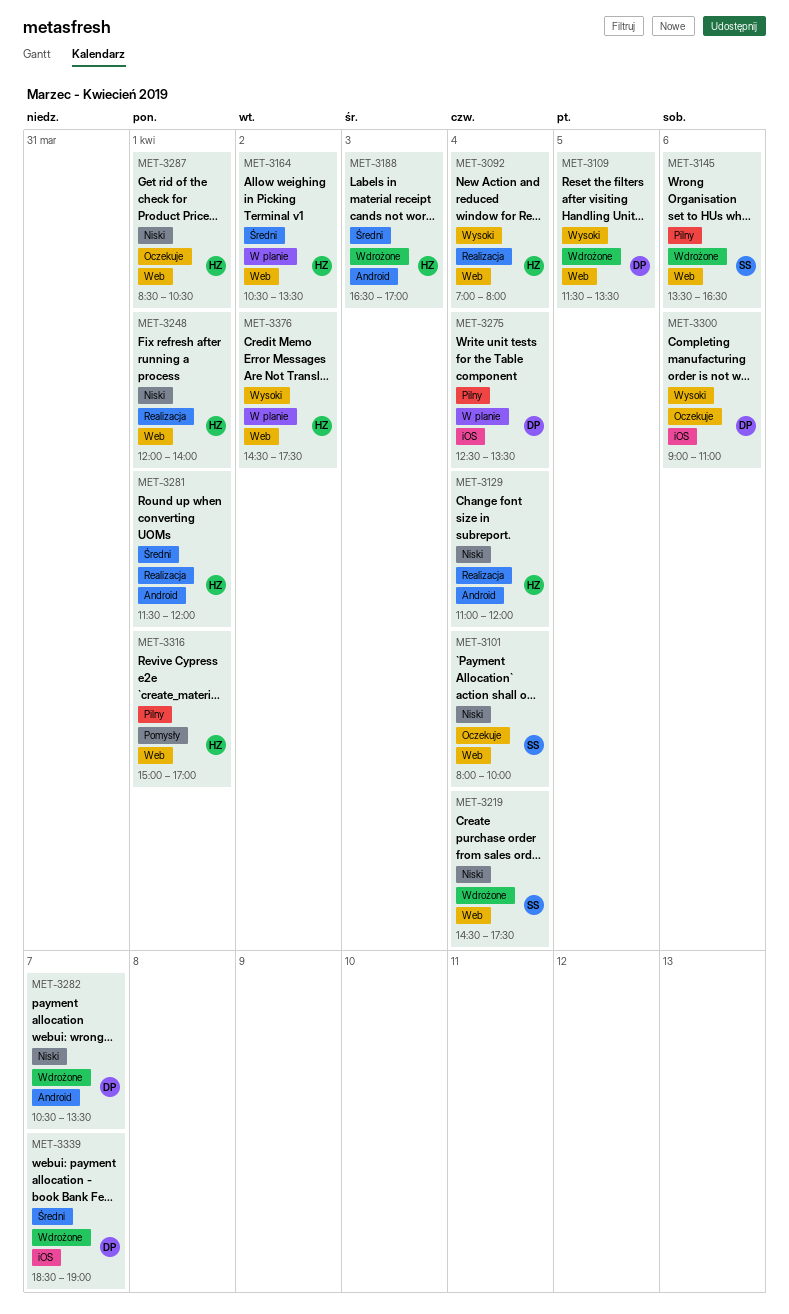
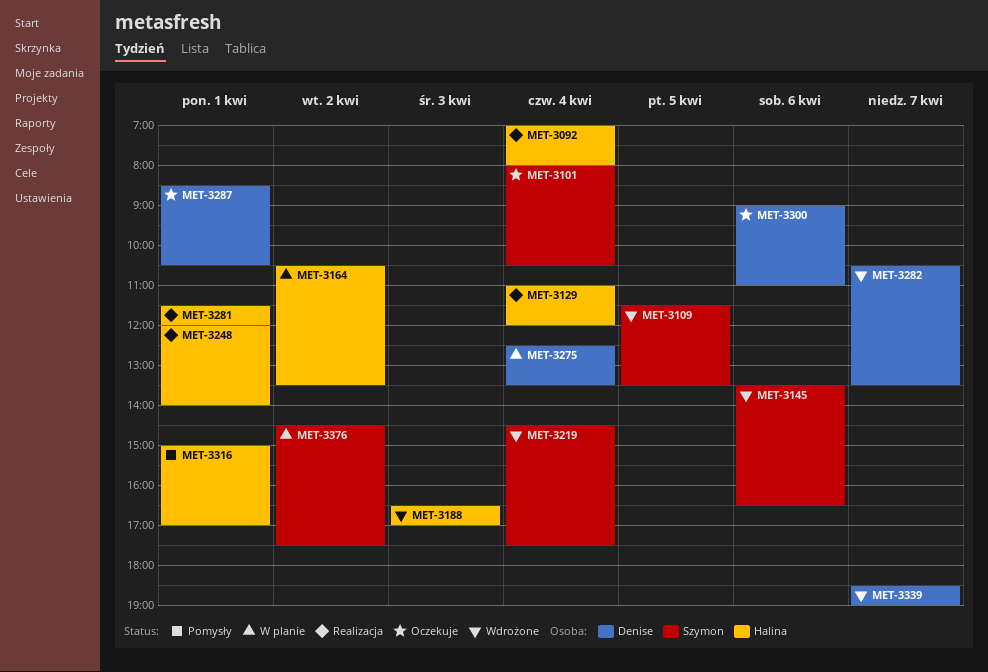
MET-3101, ends: 10:00 -> 10:30
MET-3109, owner: Denise -> Szymon
MET-3287, owner: Halina -> Denise
MET-3376, owner: Halina -> Szymon

